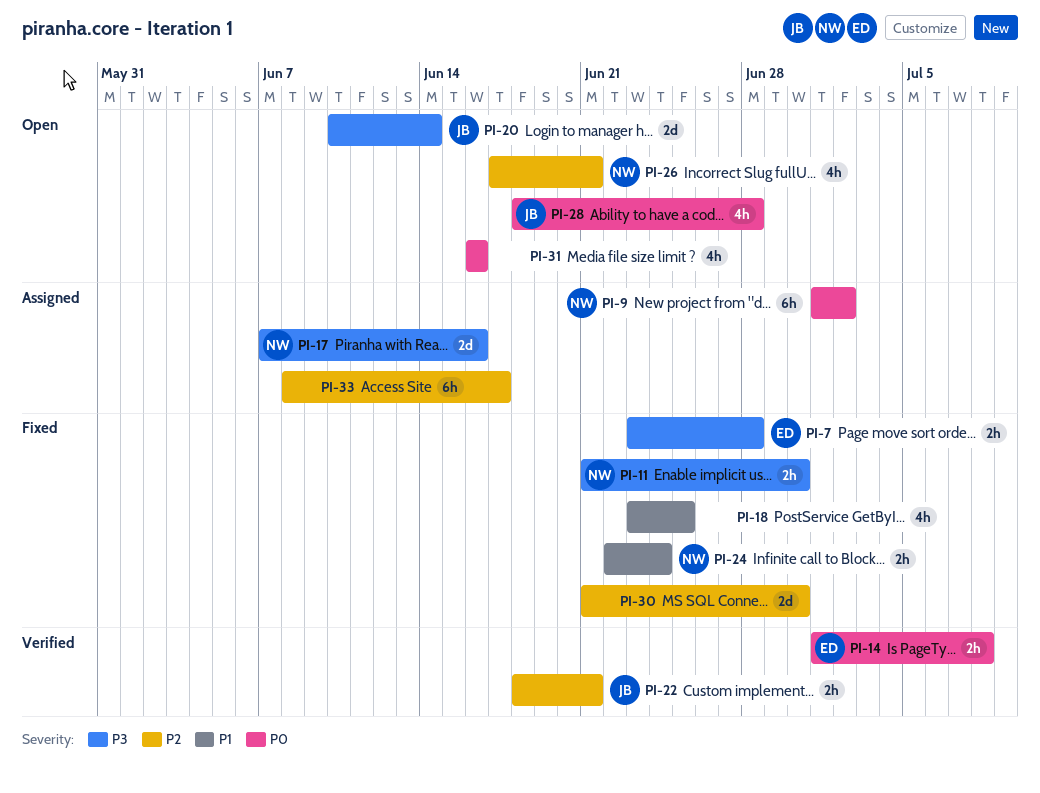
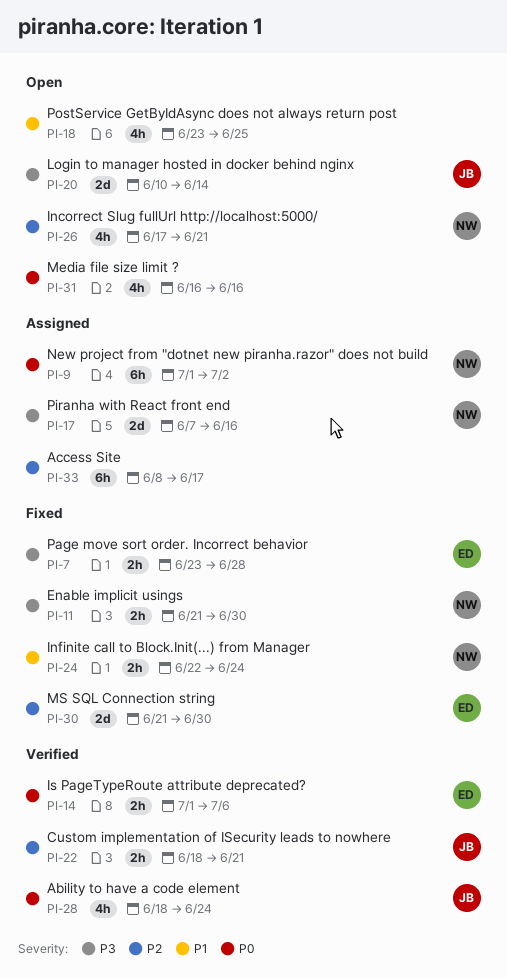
PI-14, due: Jul 8 -> Jul 6
PI-18, status: Fixed -> Open
PI-28, status: Open -> Verified
PI-28, due: Jun 28 -> Jun 24
PI-30, owner: none -> ED

